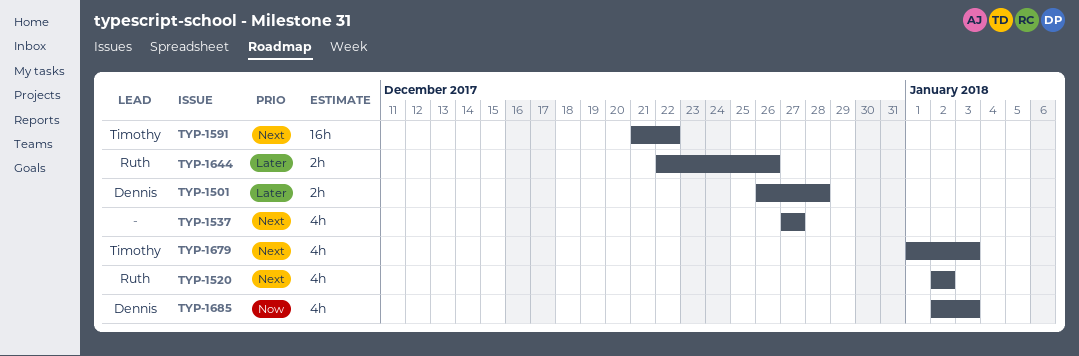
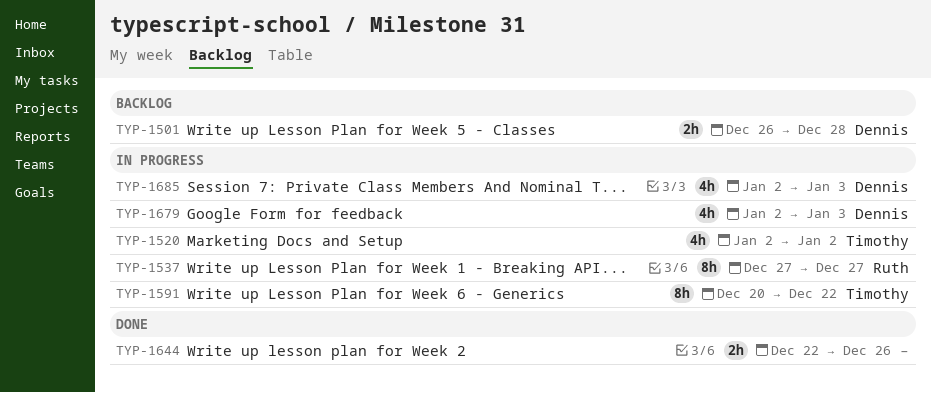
TYP-1520, owner: Ruth -> Timothy
TYP-1537, owner: none -> Ruth
TYP-1537, estimate: 4h -> 8h
TYP-1591, estimate: 16h -> 8h
TYP-1591, start: Dec 21 -> Dec 20
TYP-1644, owner: Ruth -> none
TYP-1679, owner: Timothy -> Dennis
TYP-1679, start: Jan 1 -> Jan 2

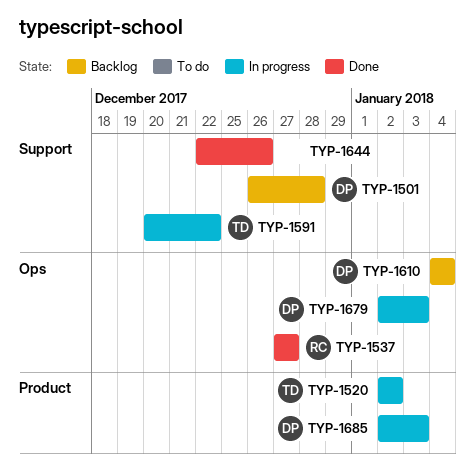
TYP-1537, status: In progress -> Done
TYP-1610: none -> present

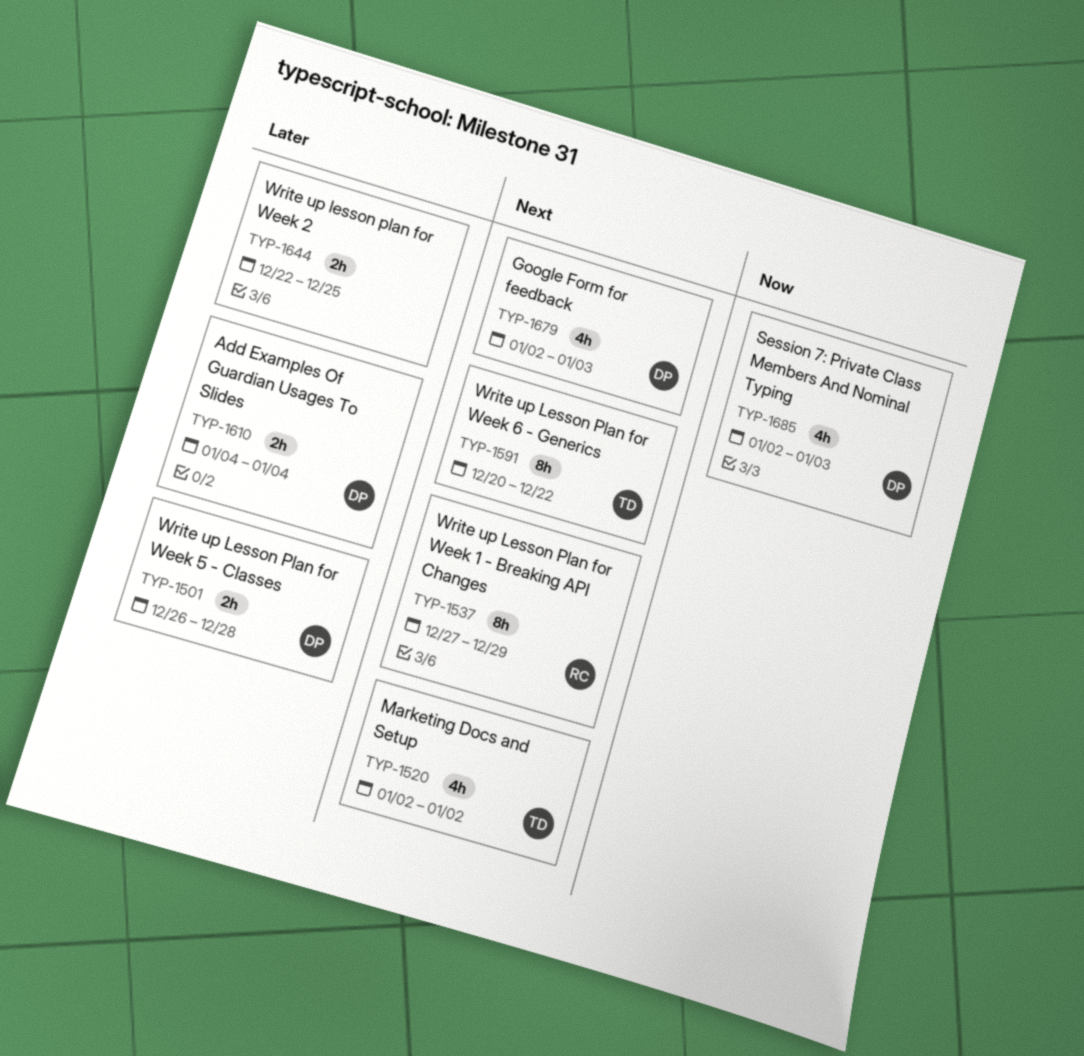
TYP-1537, due: Dec 27 -> Dec 29
TYP-1644, due: Dec 26 -> Dec 25

